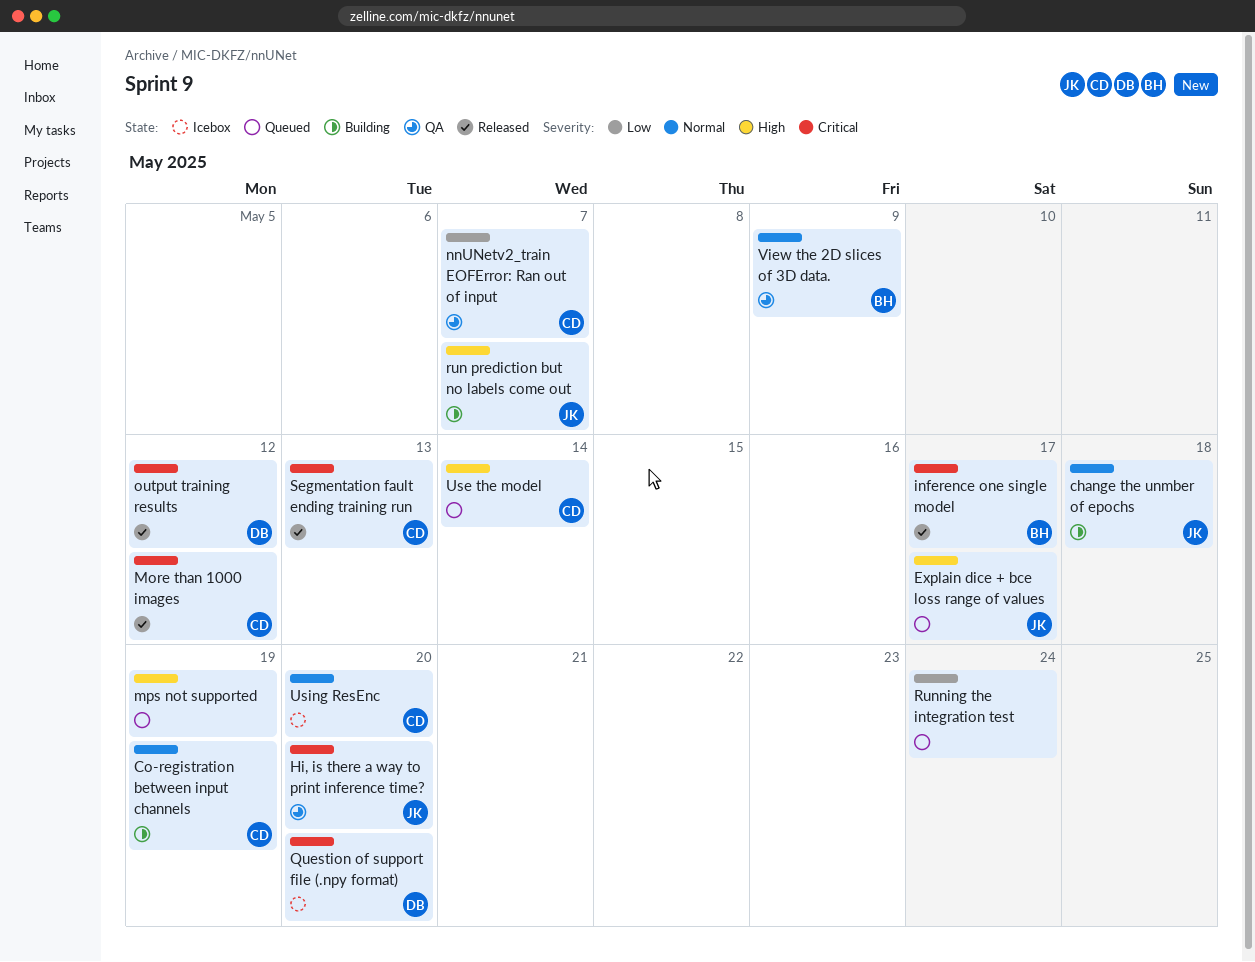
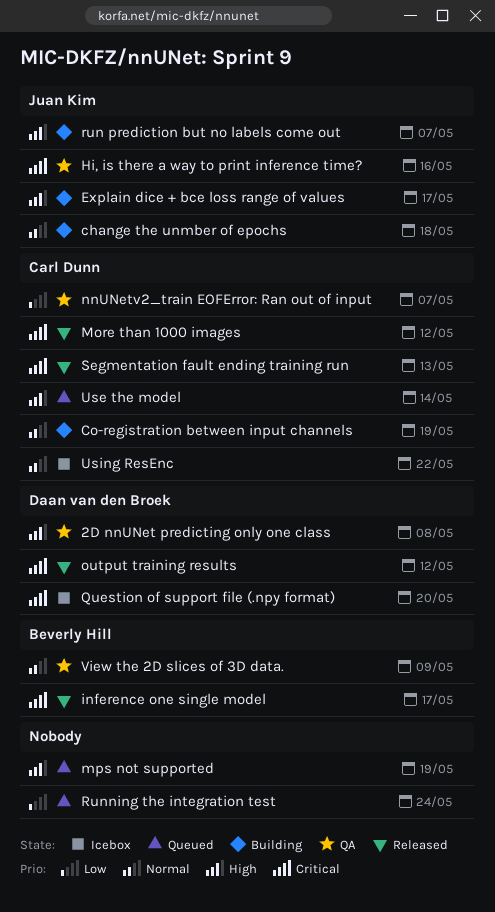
2D nnUNet predicting only one class: none -> present
Explain dice + bce loss range of values, status: Queued -> Building
Hi, is there a way to print inference time?, due: May 20 -> May 16
Using ResEnc, due: May 20 -> May 22

